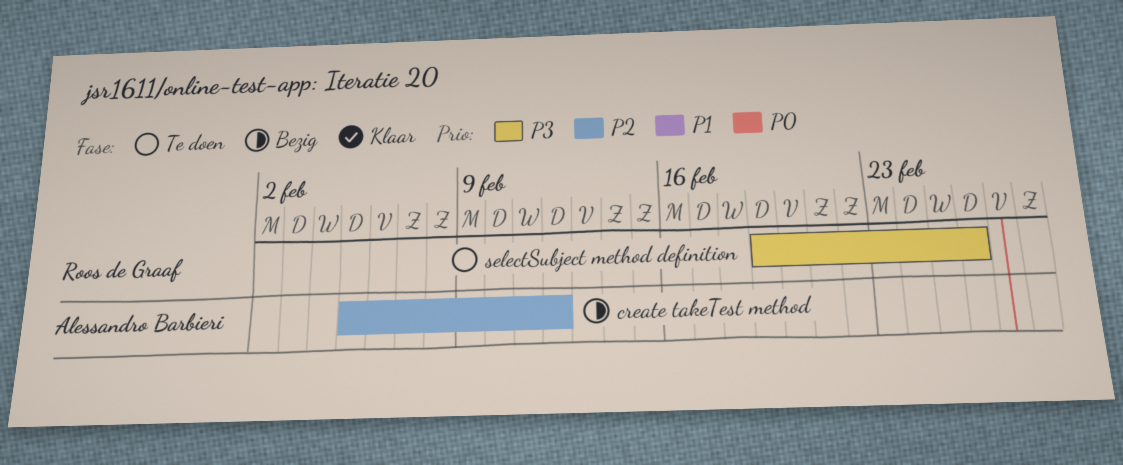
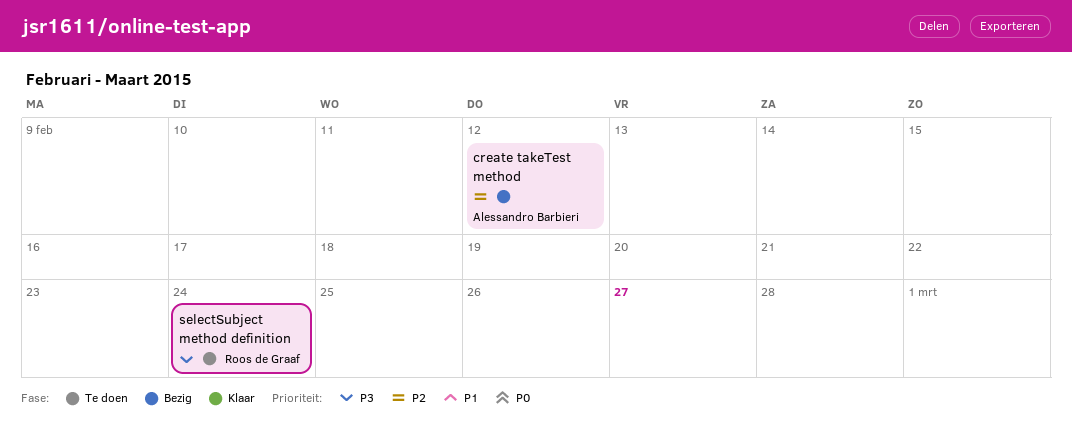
selectSubject method definition, due: Feb 26 -> Feb 24

